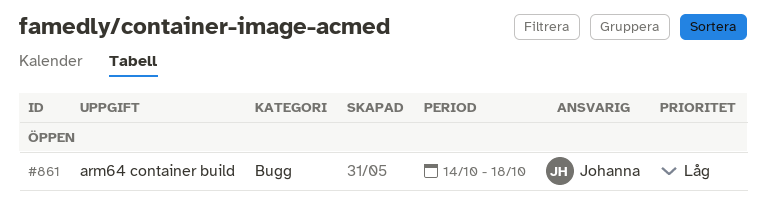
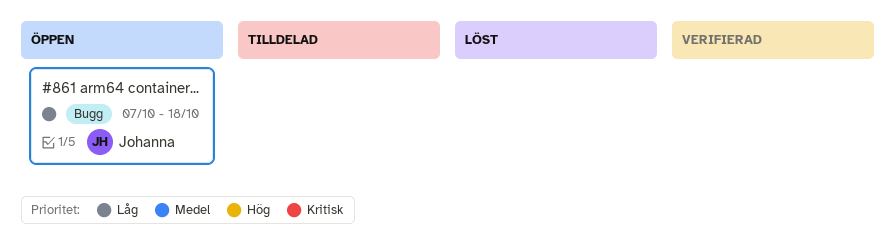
#861, start: Oct 14 -> Oct 7

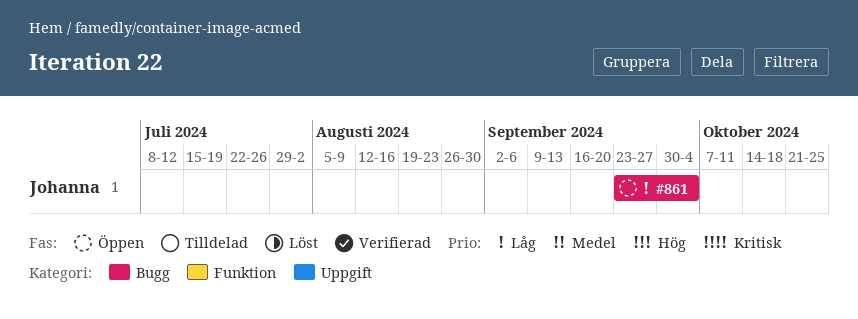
#861, start: Oct 7 -> Sep 23
#861, due: Oct 18 -> Oct 4

